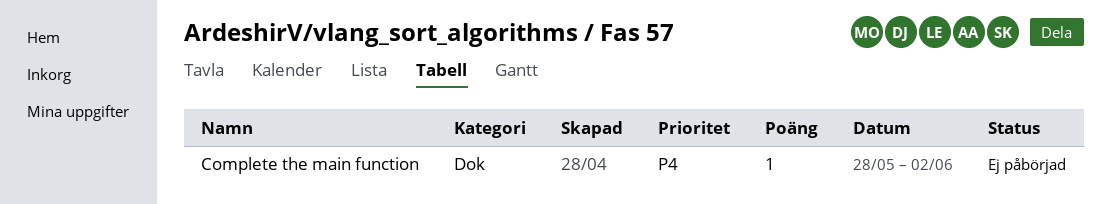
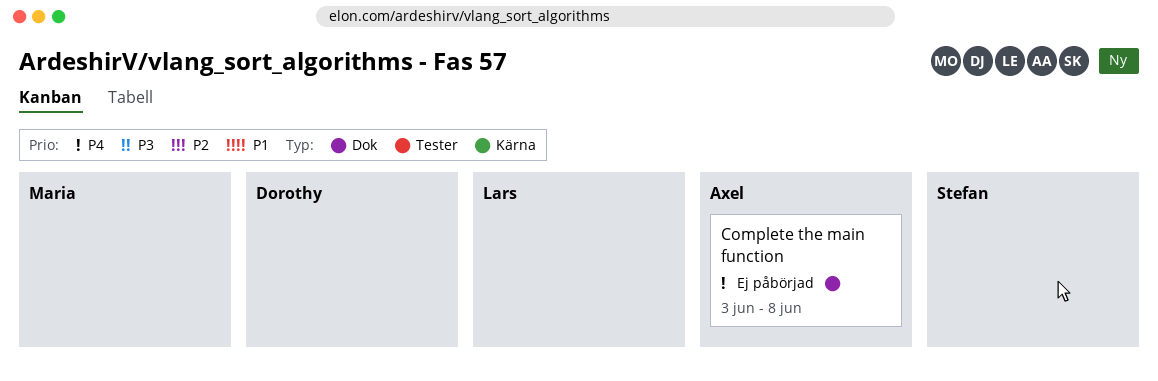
Complete the main function, start: May 28 -> Jun 3
Complete the main function, due: Jun 2 -> Jun 8

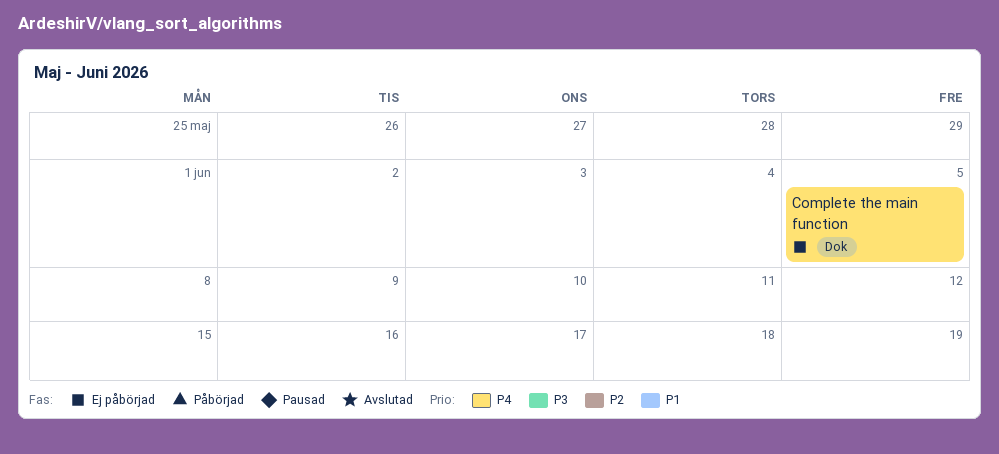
Complete the main function, due: Jun 8 -> Jun 5

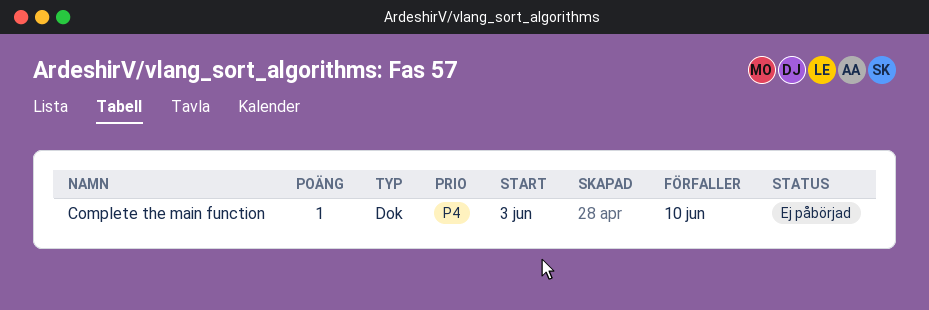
Complete the main function, due: Jun 5 -> Jun 10

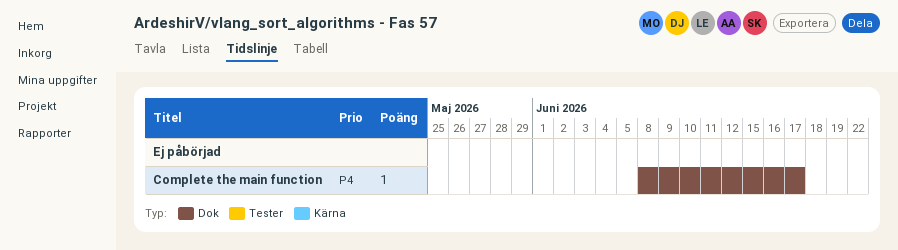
Complete the main function, start: Jun 3 -> Jun 8
Complete the main function, due: Jun 10 -> Jun 17

